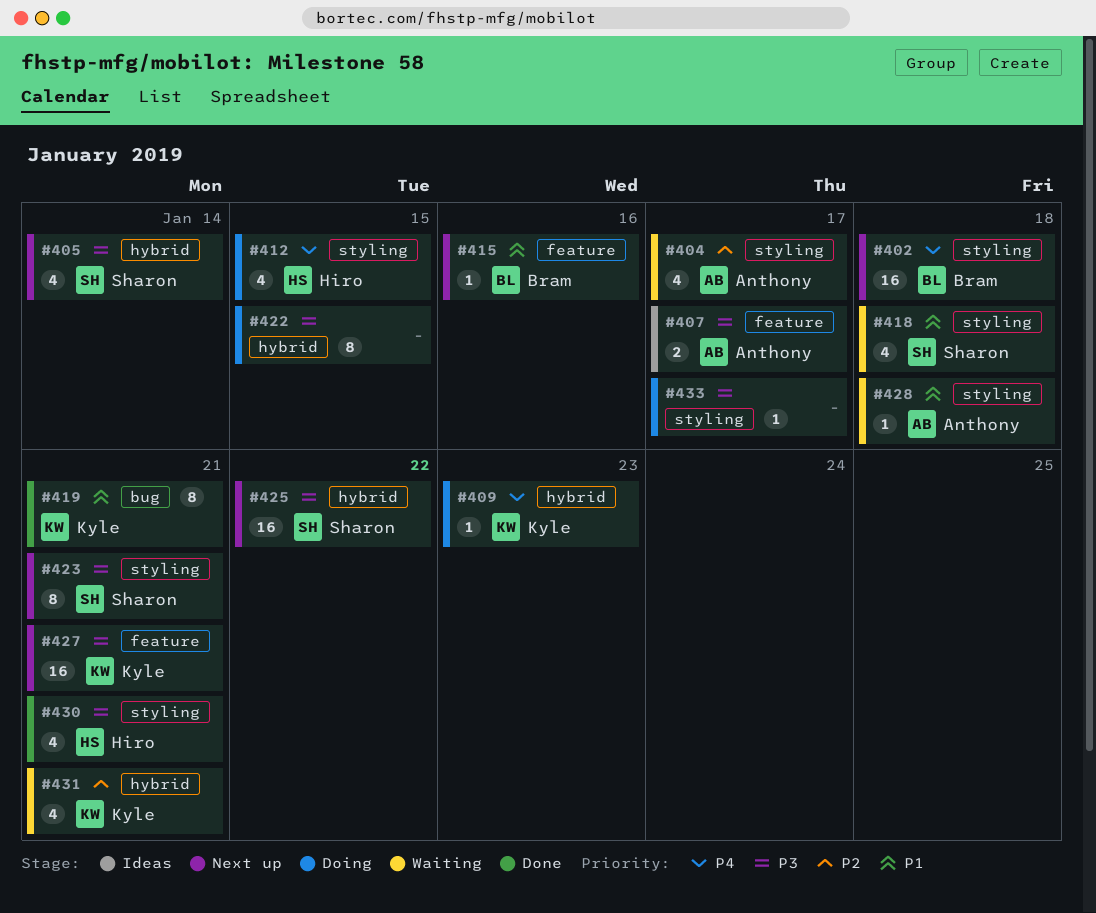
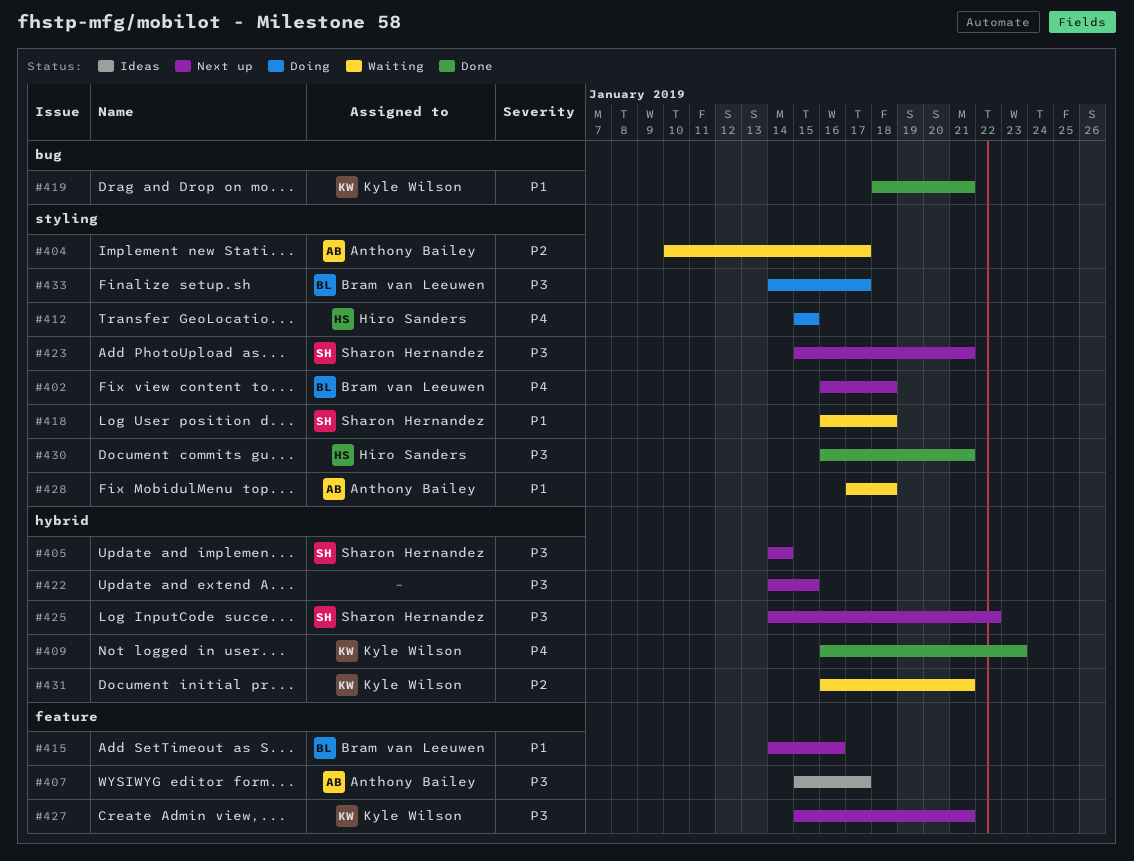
#409, status: Doing -> Done
#422, status: Doing -> Next up
#433, owner: none -> Bram van Leeuwen

